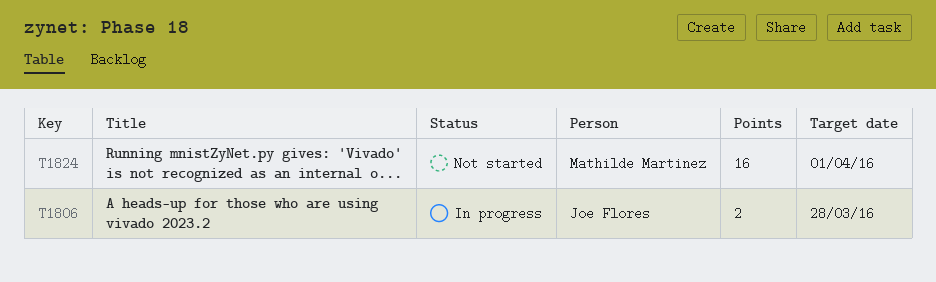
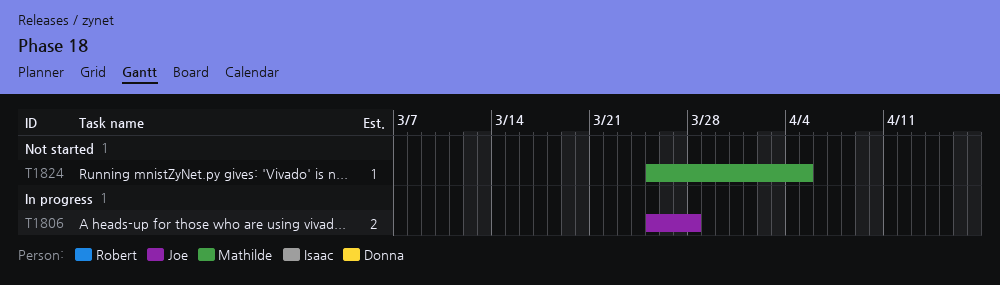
T1824, estimate: 16 -> 1
T1824, due: Apr 1 -> Apr 5

